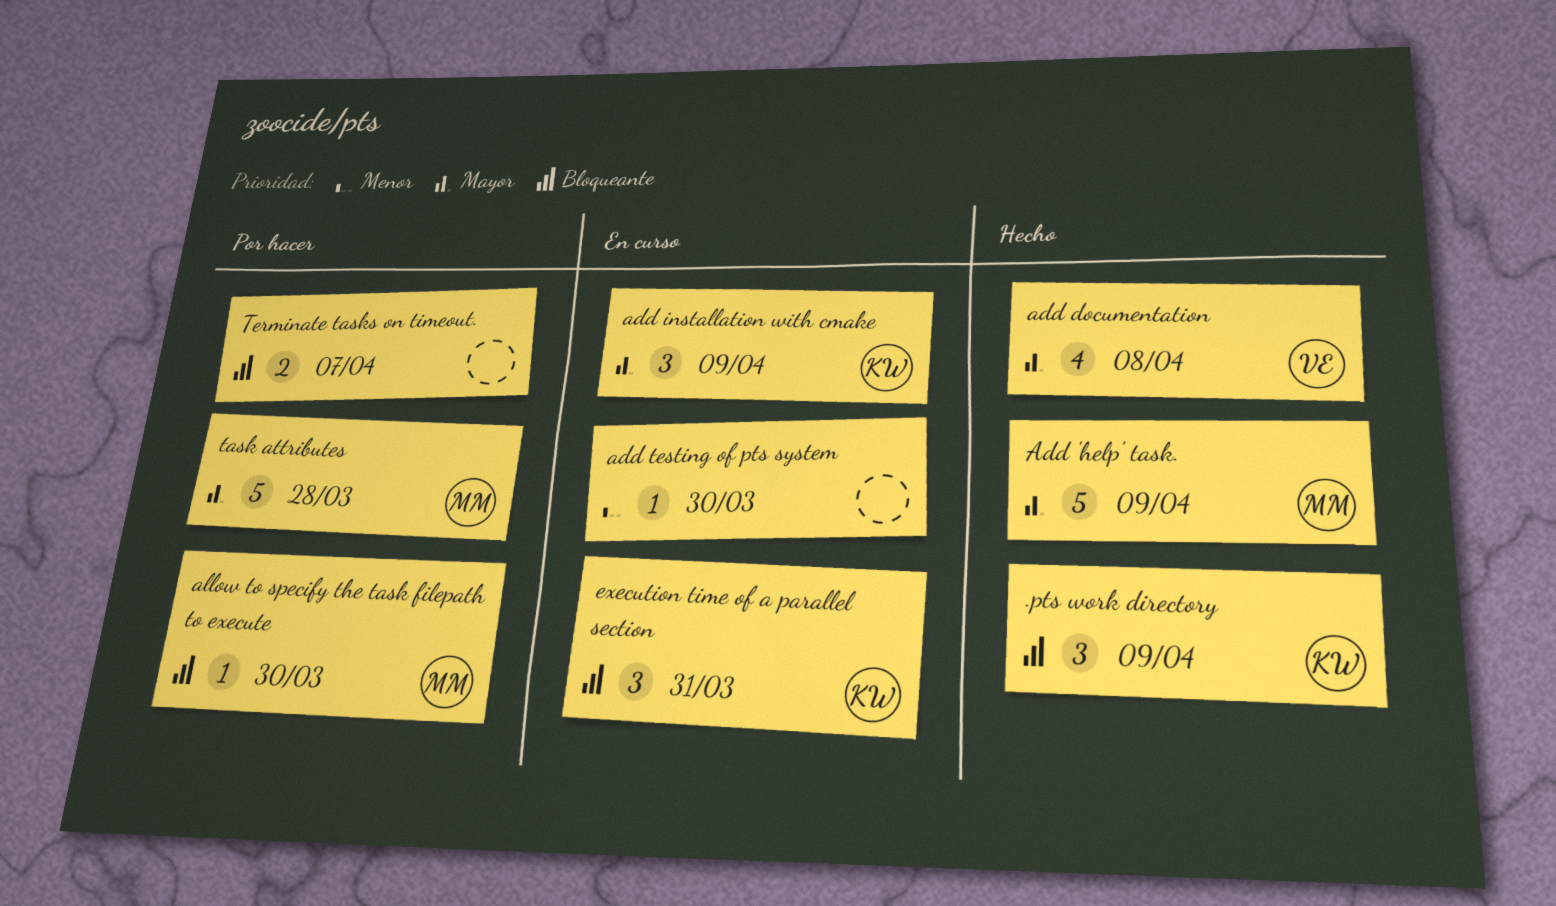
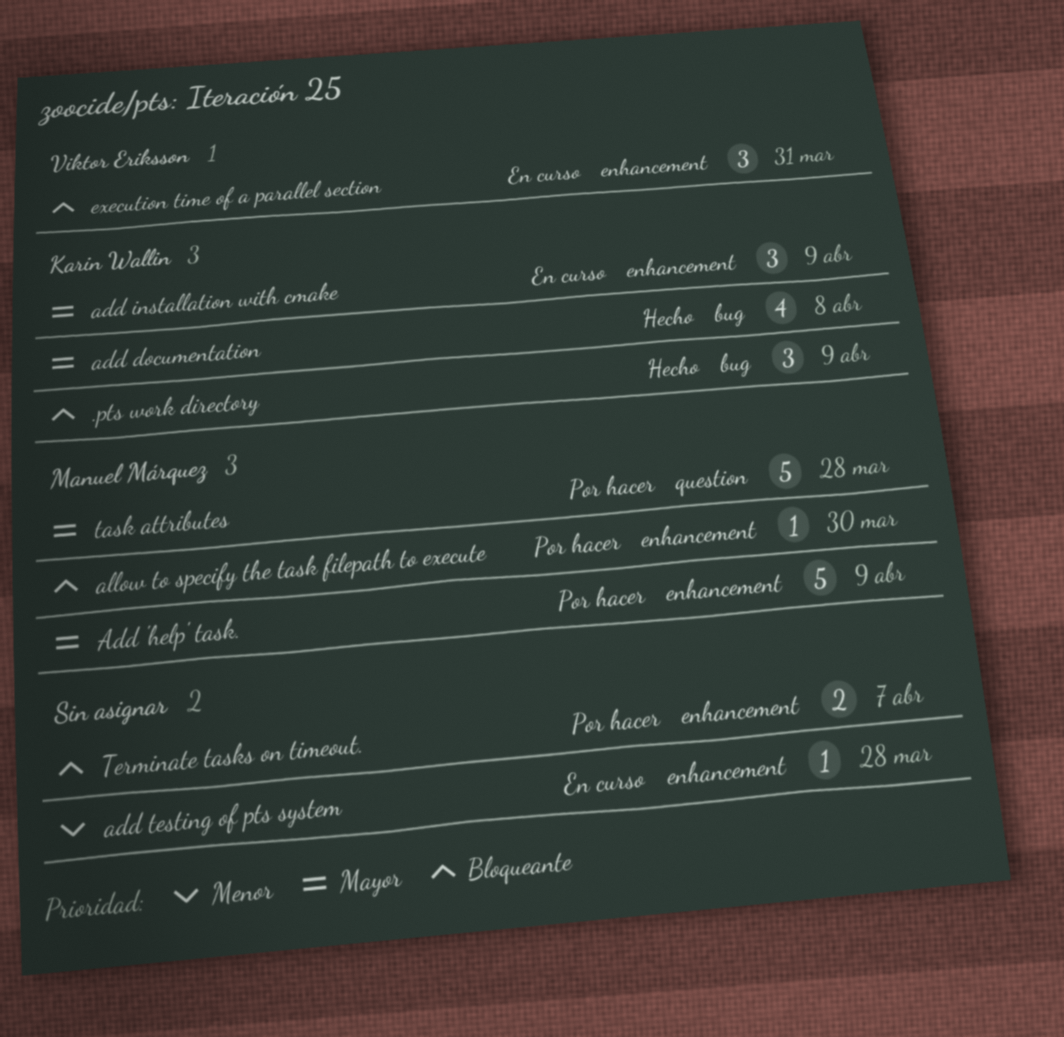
Add 'help' task., status: Hecho -> Por hacer
add documentation, owner: Viktor Eriksson -> Karin Wallin
add testing of pts system, due: Mar 30 -> Mar 28
execution time of a parallel section, owner: Karin Wallin -> Viktor Eriksson

